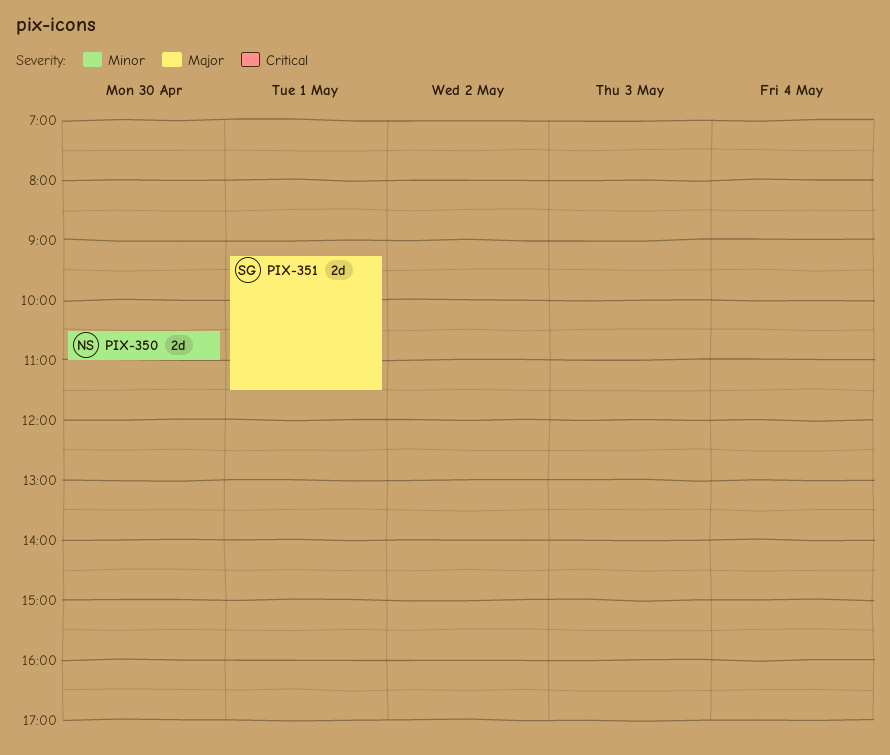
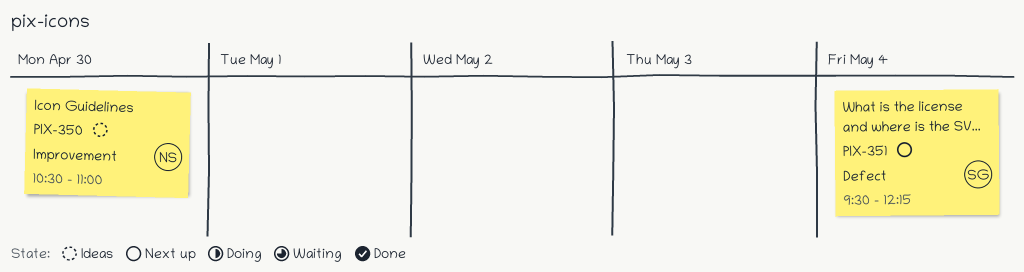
PIX-351, day: May 1 -> May 4
PIX-351, begins: 09:15 -> 09:30
PIX-351, ends: 11:30 -> 12:15

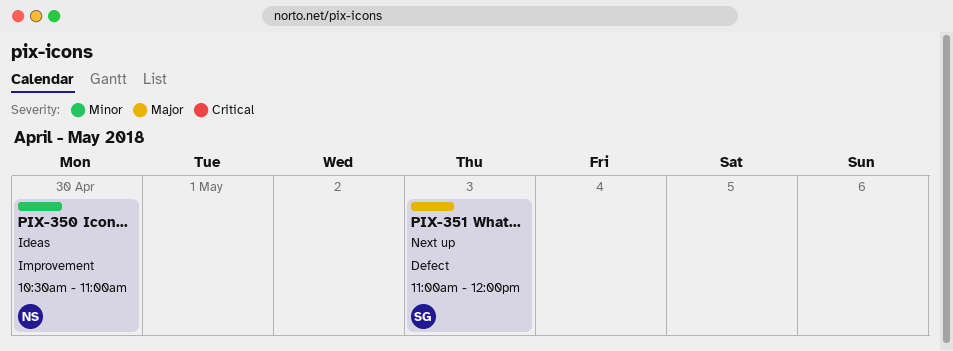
PIX-351, day: May 4 -> May 3
PIX-351, begins: 09:30 -> 11:00
PIX-351, ends: 12:15 -> 12:00

